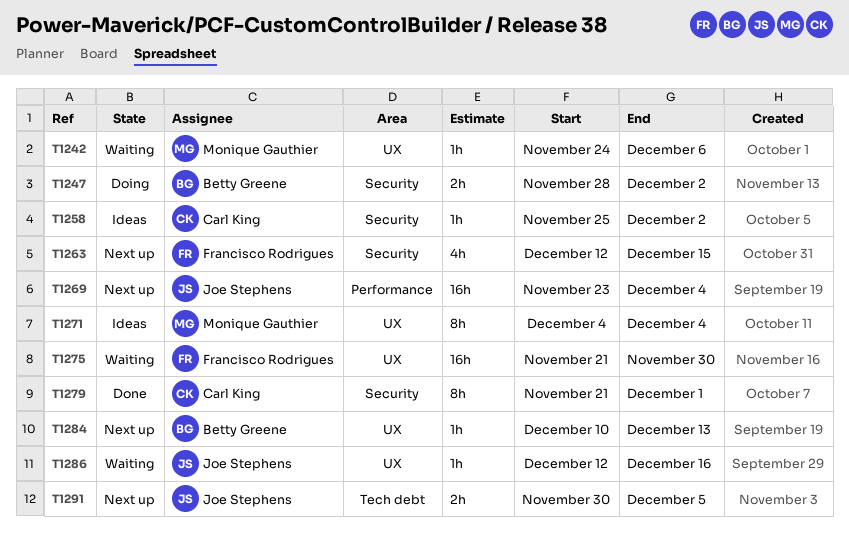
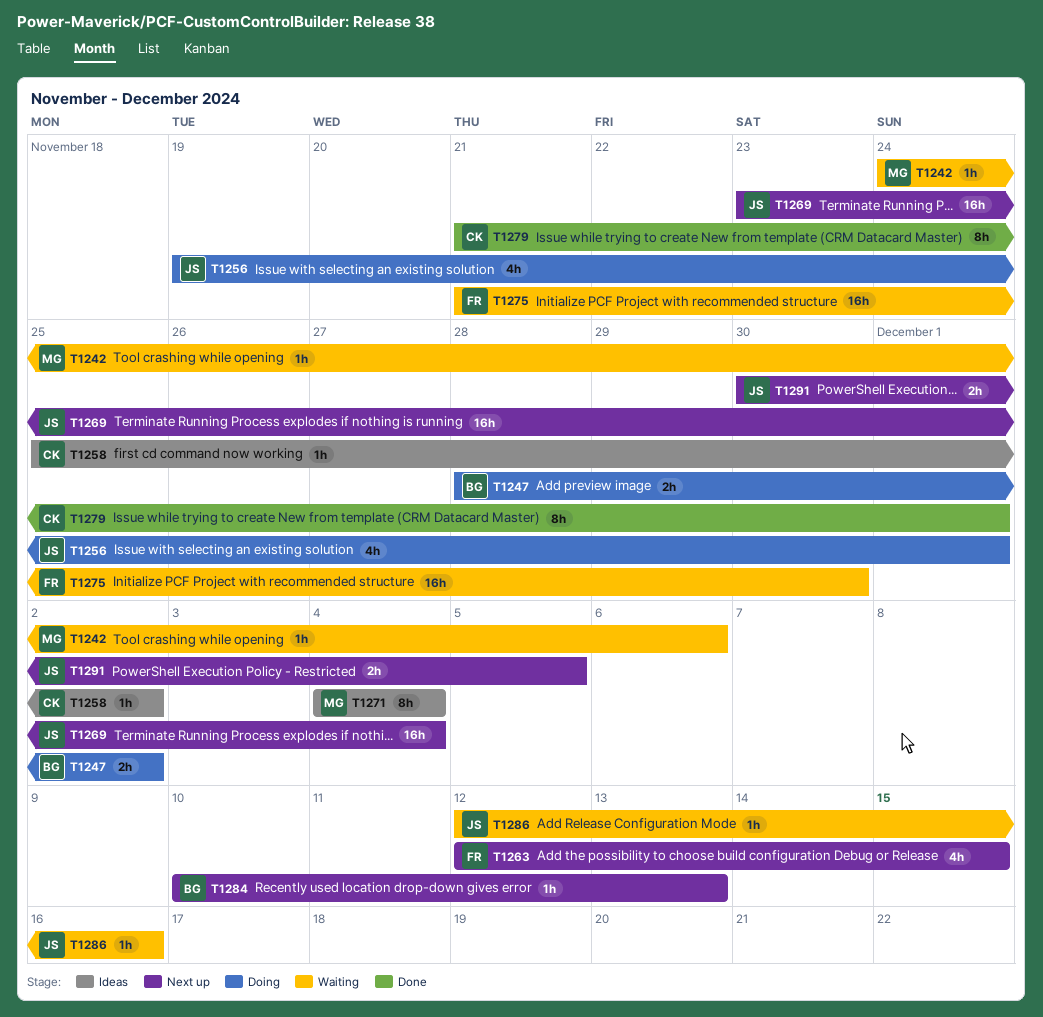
T1256: none -> present

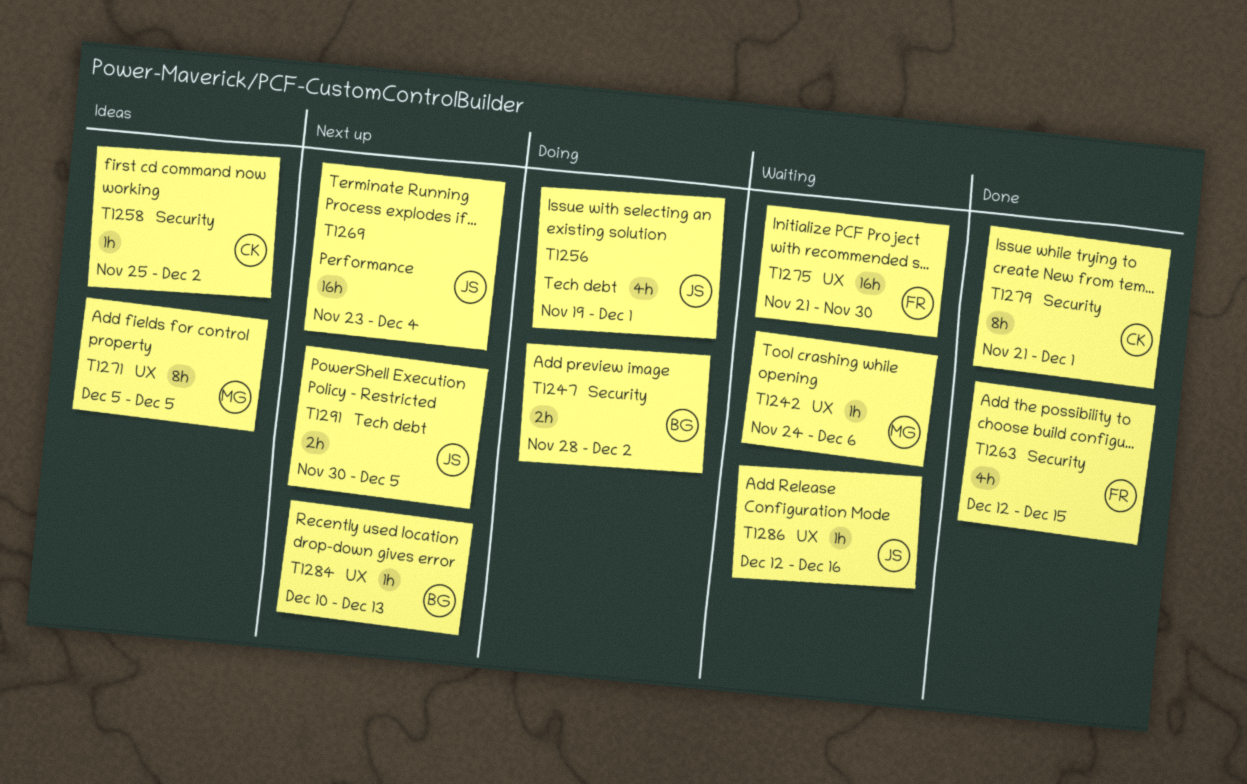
T1263, status: Next up -> Done
T1271, start: Dec 4 -> Dec 5
T1271, due: Dec 4 -> Dec 5

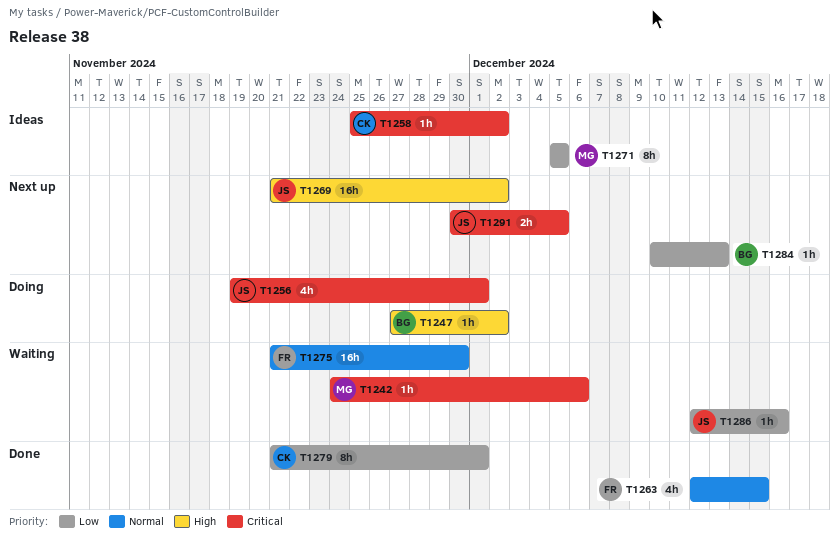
T1247, estimate: 2h -> 1h
T1247, start: Nov 28 -> Nov 27
T1269, start: Nov 23 -> Nov 21
T1269, due: Dec 4 -> Dec 2

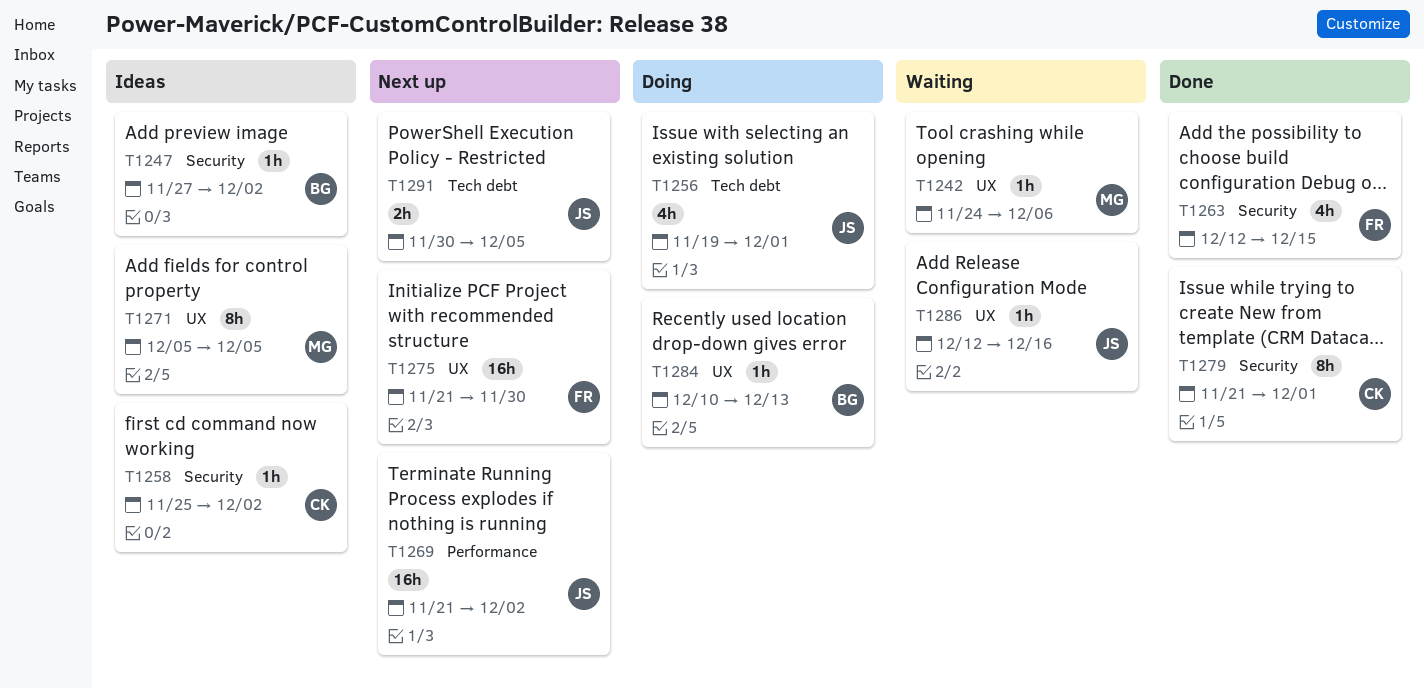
T1247, status: Doing -> Ideas
T1275, status: Waiting -> Next up
T1284, status: Next up -> Doing

